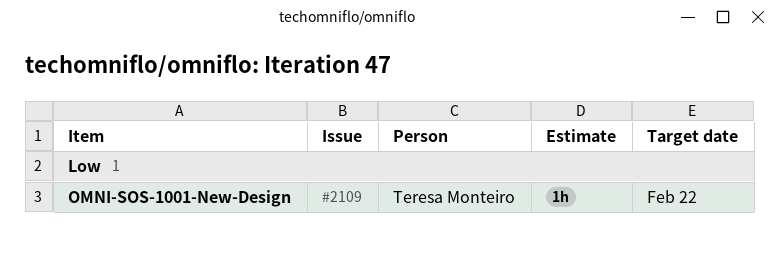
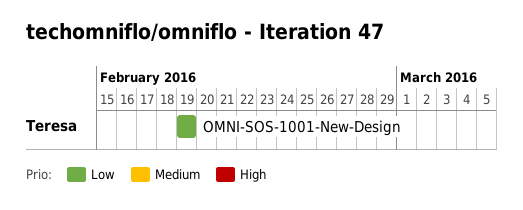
OMNI-SOS-1001-New-Design, due: Feb 22 -> Feb 19

